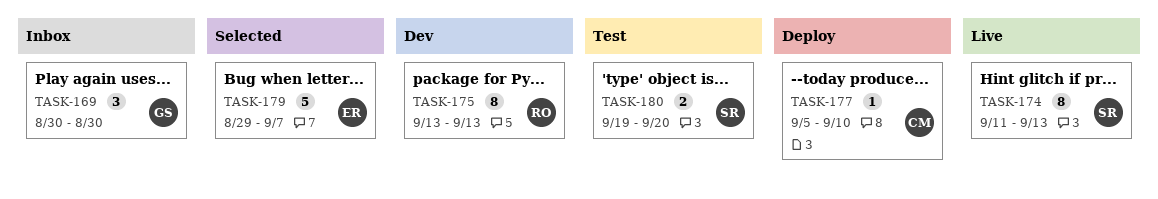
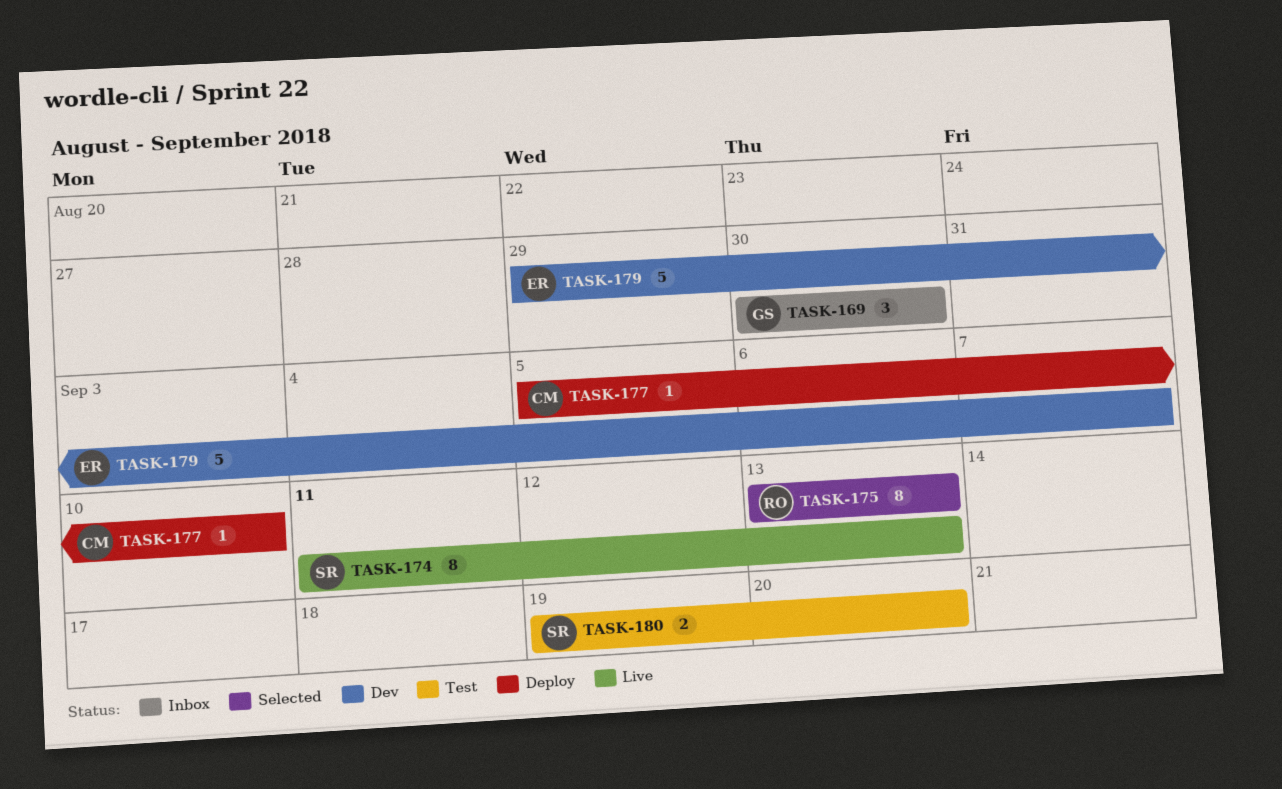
TASK-175, status: Dev -> Selected
TASK-179, status: Selected -> Dev

